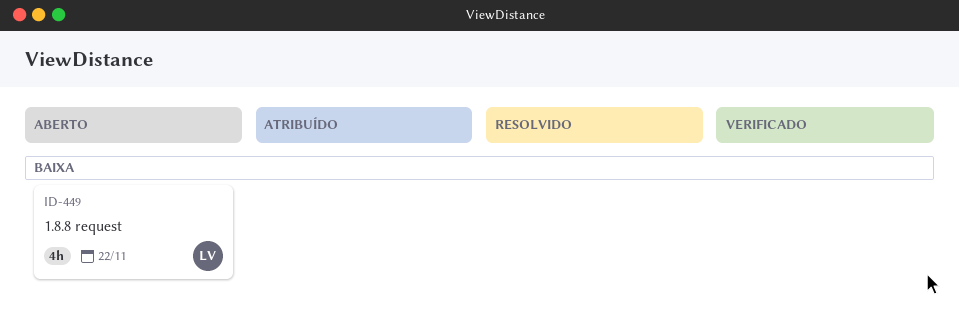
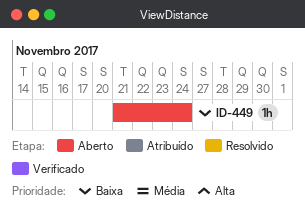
ID-449, estimate: 4h -> 1h
ID-449, due: Nov 22 -> Nov 24

